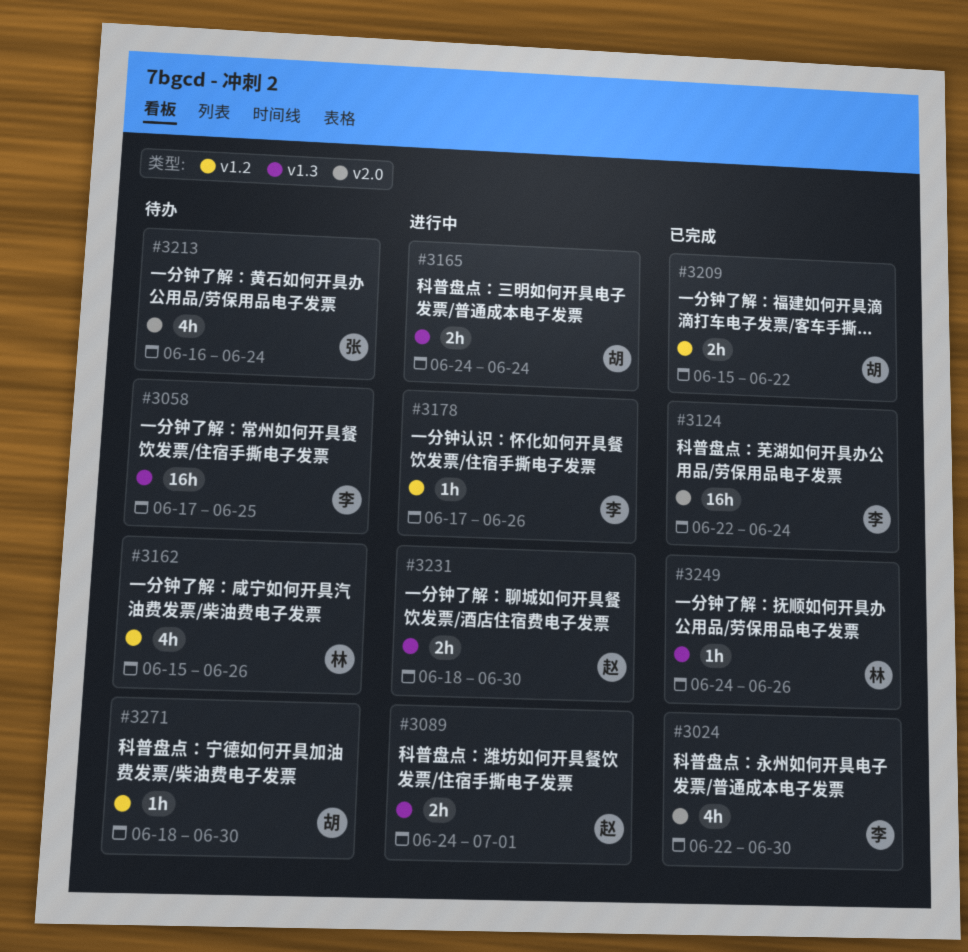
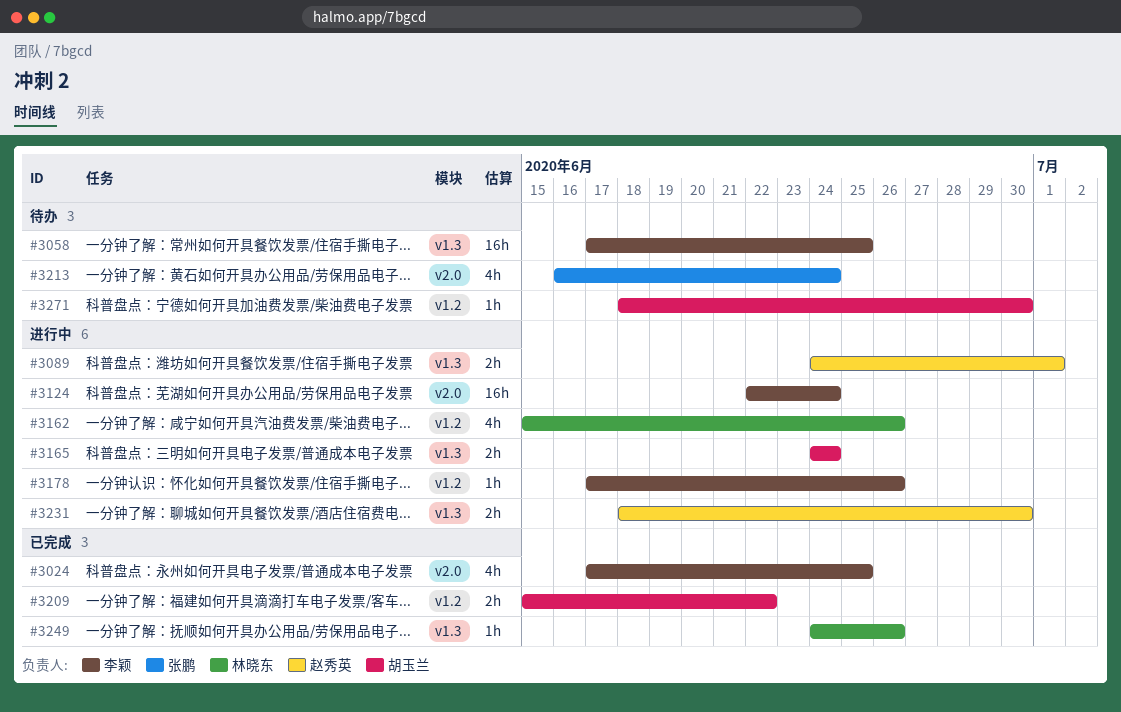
#3024, start: Jun 22 -> Jun 17
#3024, due: Jun 30 -> Jun 25
#3124, status: 已完成 -> 进行中
#3162, status: 待办 -> 进行中

